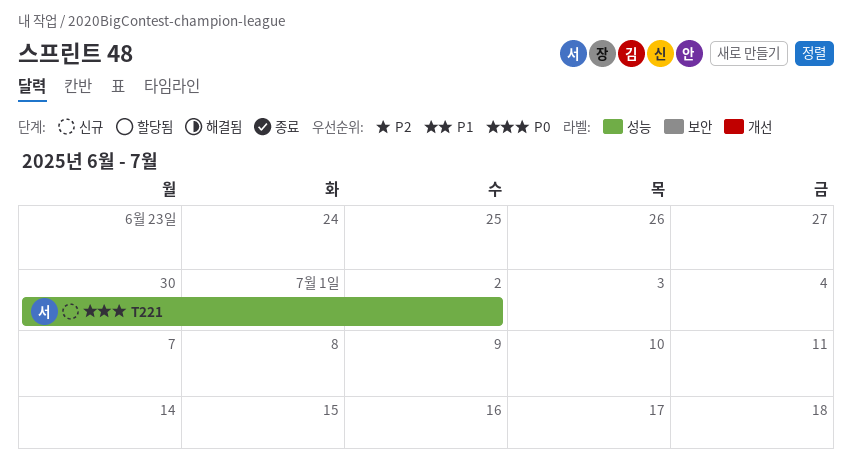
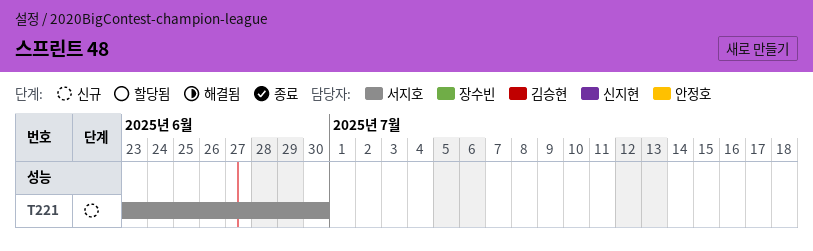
T221, start: Jun 30 -> Jun 23
T221, due: Jul 2 -> Jun 30

